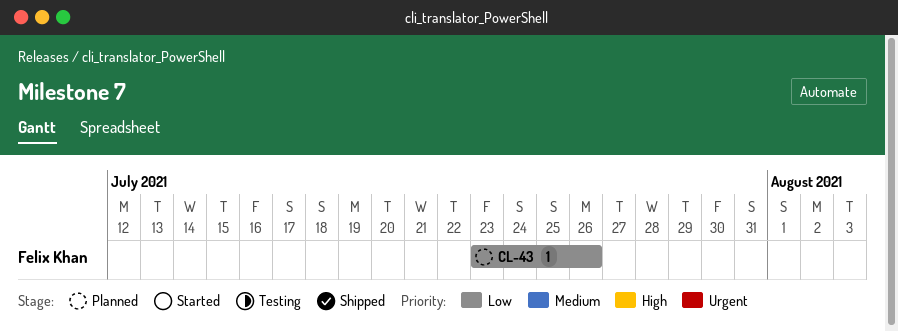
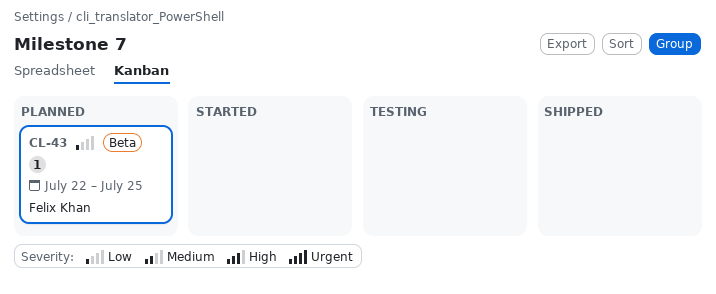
CL-43, start: Jul 23 -> Jul 22
CL-43, due: Jul 26 -> Jul 25

